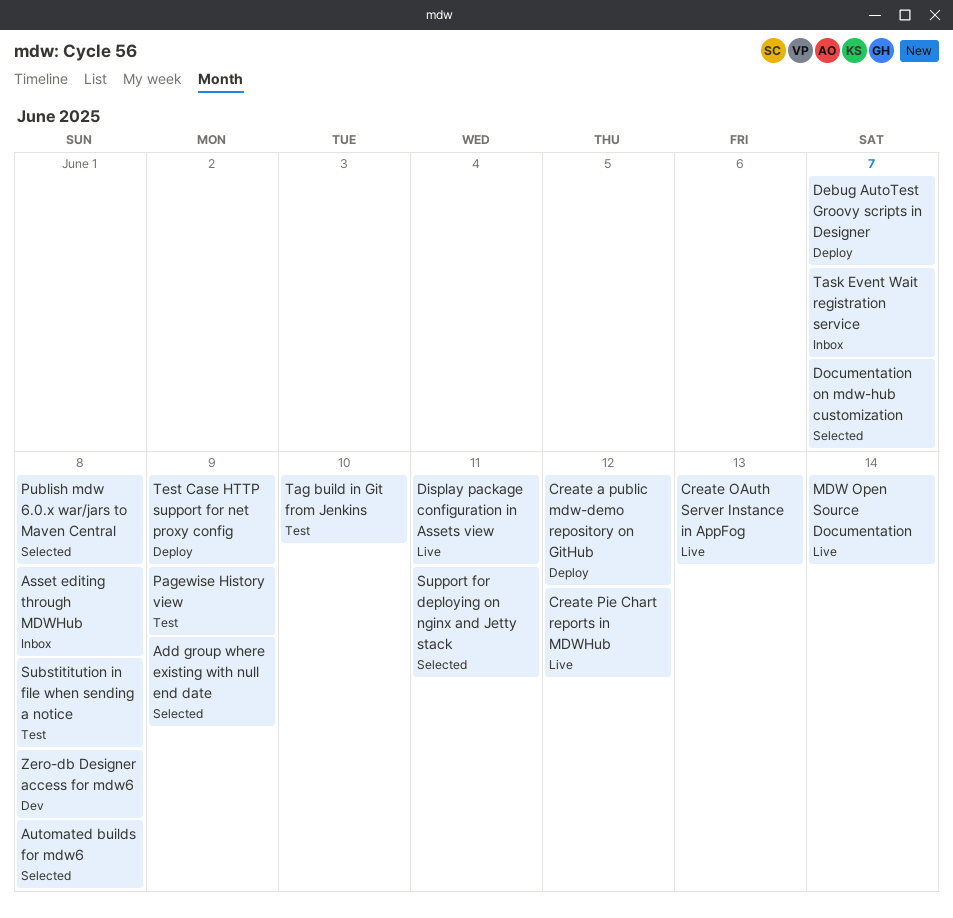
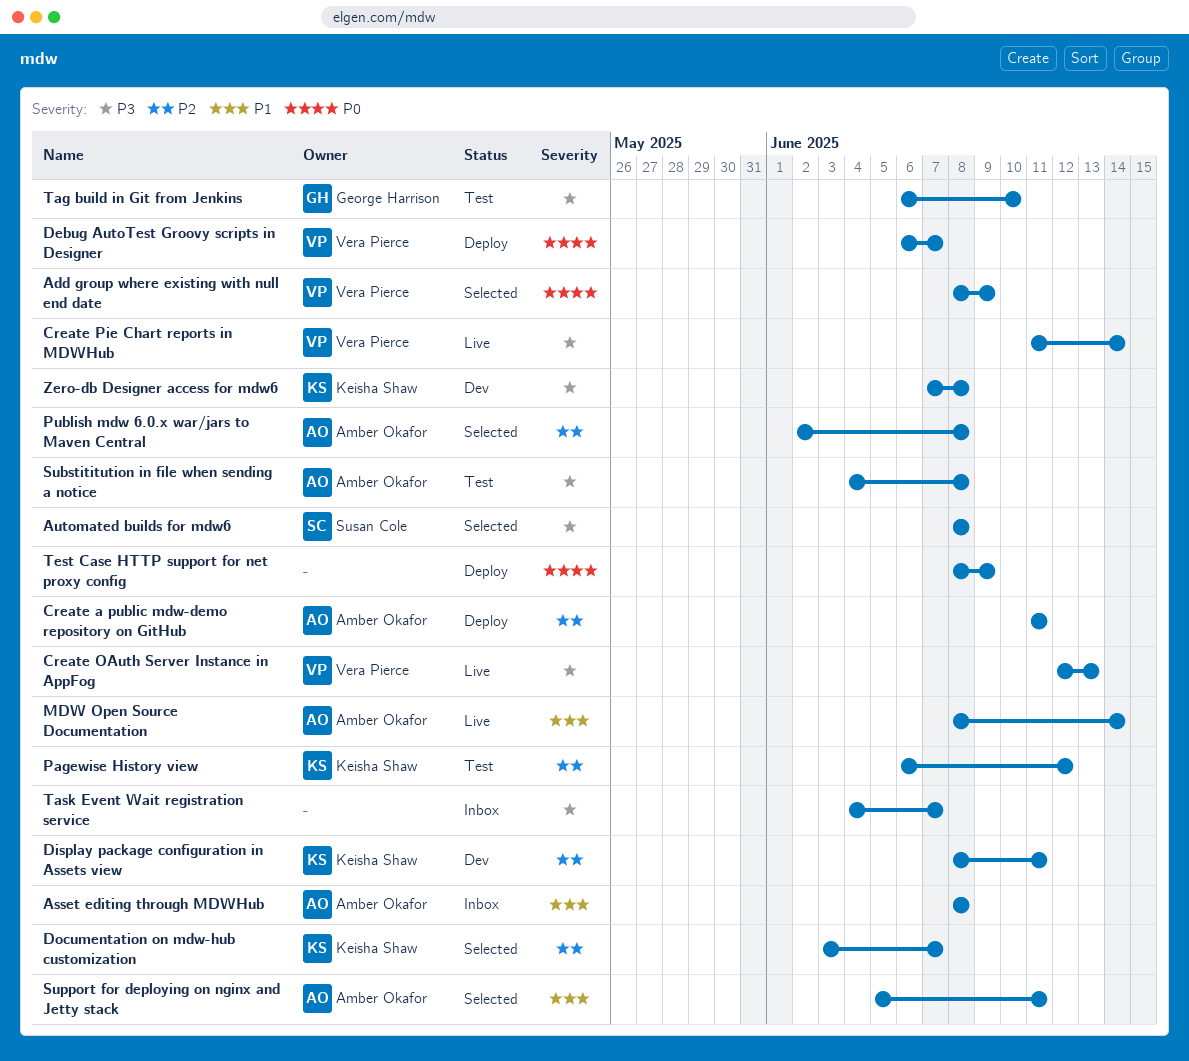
Create a public mdw-demo repository on GitHub, due: Jun 12 -> Jun 11
Create Pie Chart reports in MDWHub, due: Jun 12 -> Jun 14
Display package configuration in Assets view, status: Live -> Dev
Pagewise History view, due: Jun 9 -> Jun 12

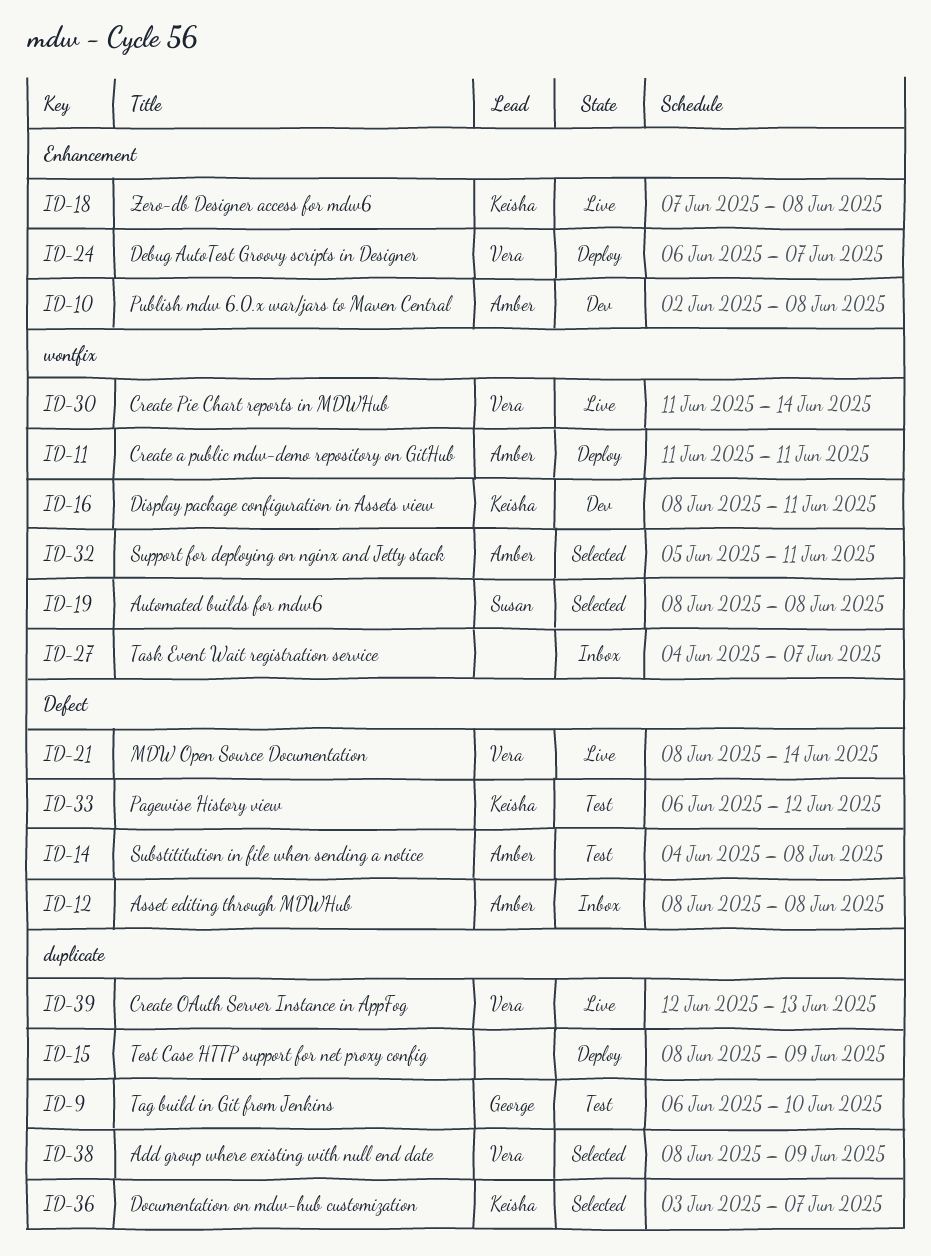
MDW Open Source Documentation, owner: Amber Okafor -> Vera Pierce
Publish mdw 6.0.x war/jars to Maven Central, status: Selected -> Dev
Zero-db Designer access for mdw6, status: Dev -> Live

